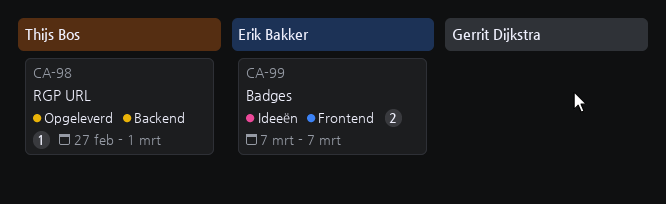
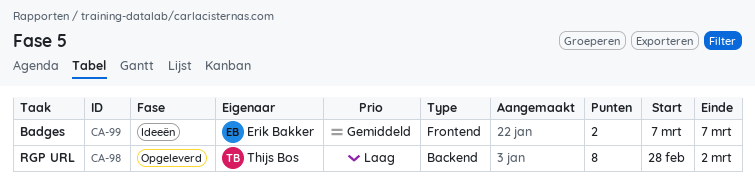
CA-98, estimate: 1 -> 8
CA-98, start: Feb 27 -> Feb 28
CA-98, due: Mar 1 -> Mar 2

